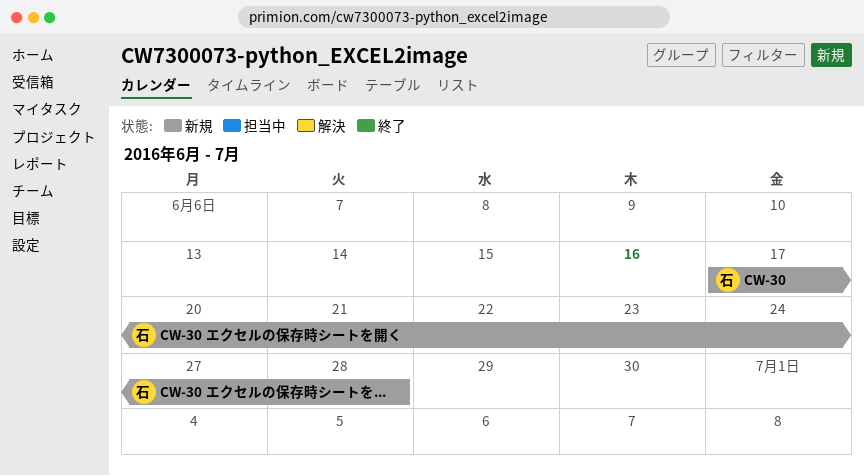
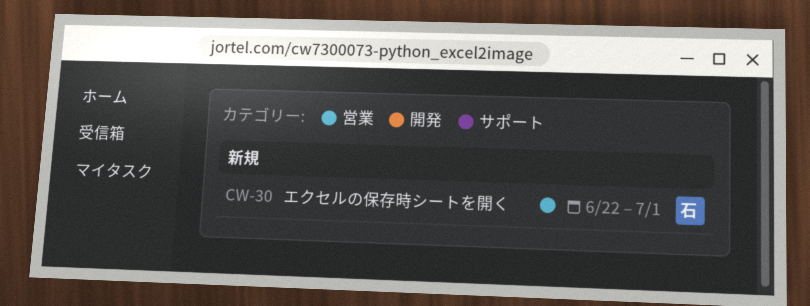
CW-30, start: Jun 17 -> Jun 22
CW-30, due: Jun 28 -> Jul 1

